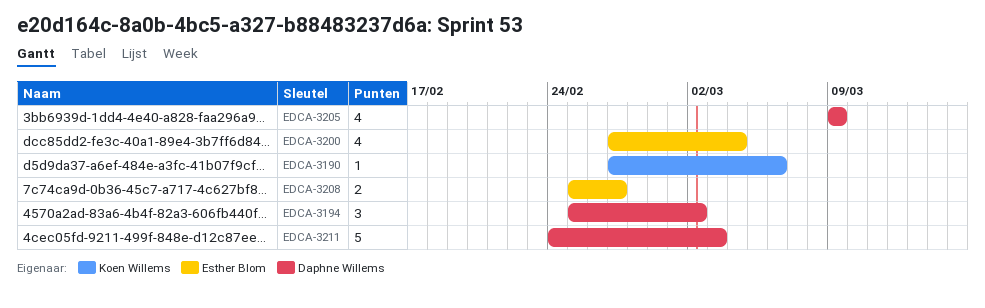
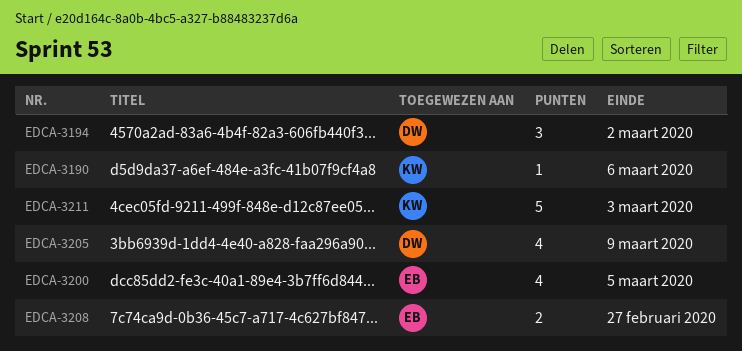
EDCA-3200, due: Mar 4 -> Mar 5
EDCA-3211, owner: Daphne Willems -> Koen Willems

